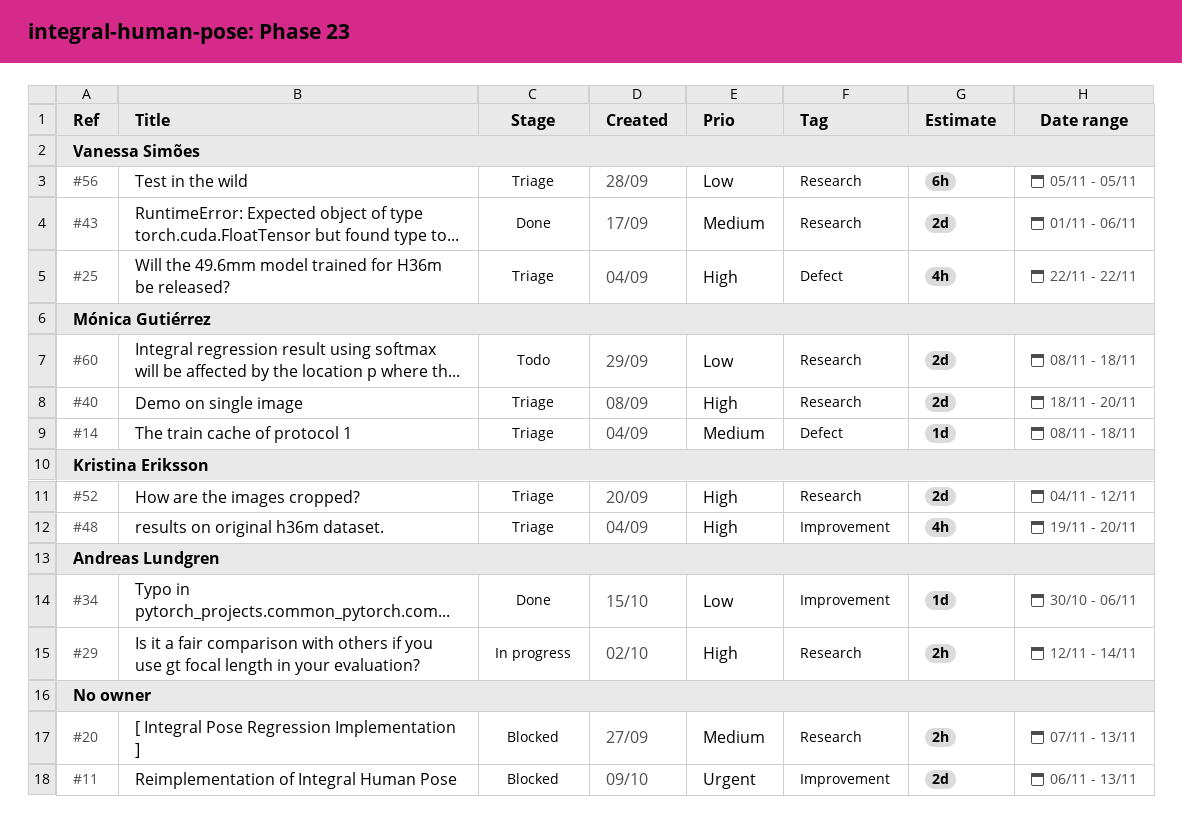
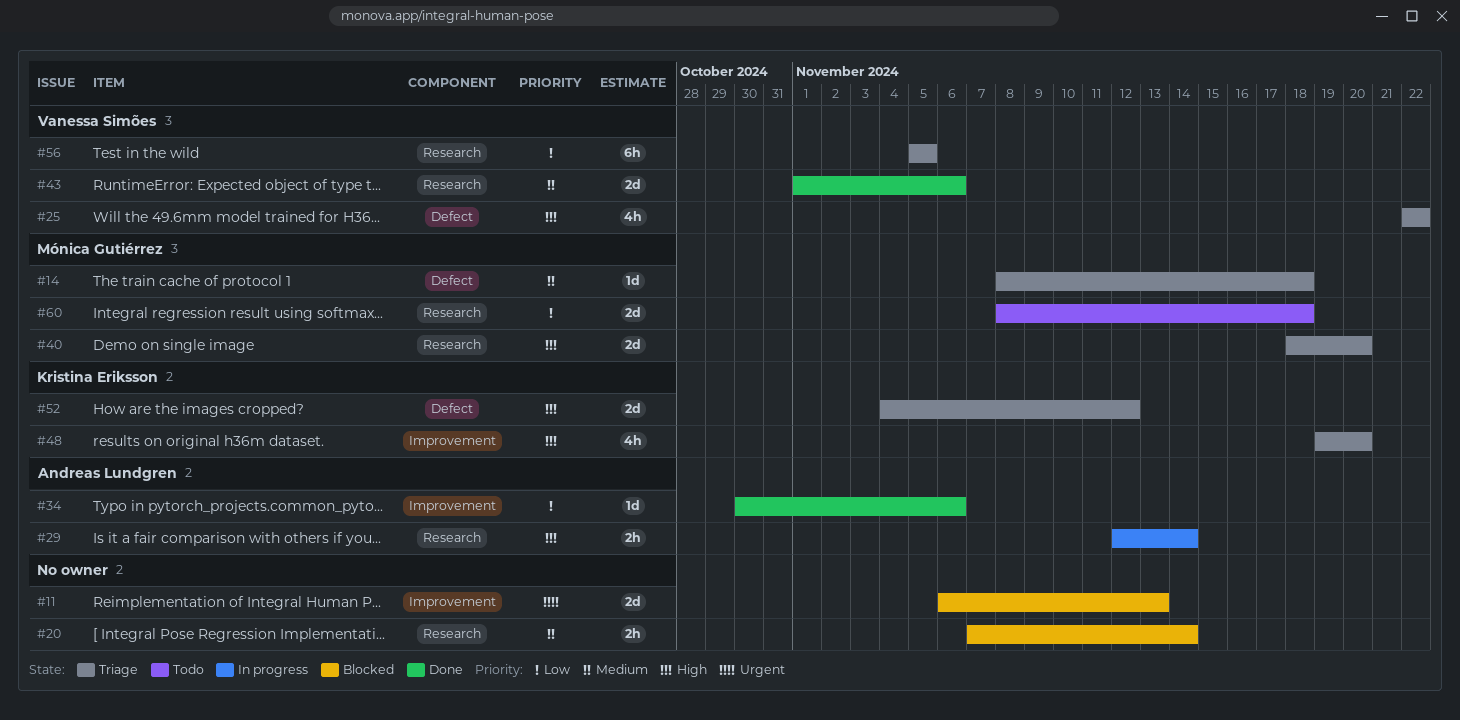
#20, due: Nov 13 -> Nov 14
#52, label: Research -> Defect

